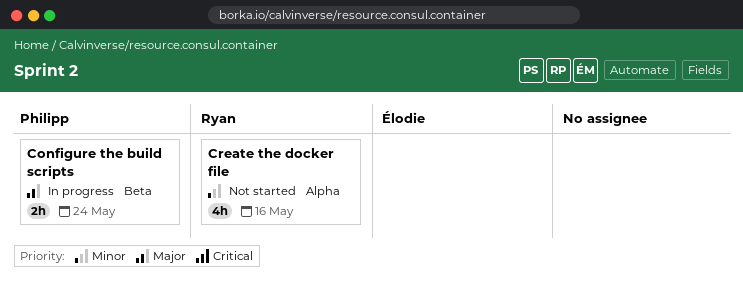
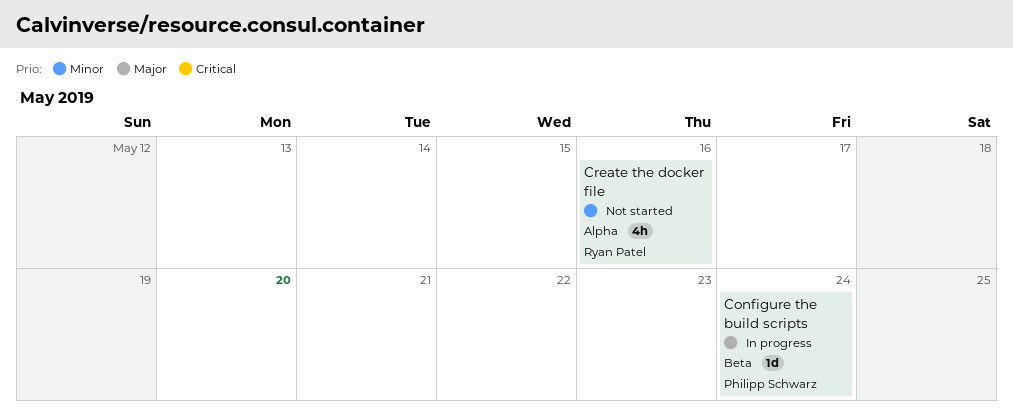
Configure the build scripts, estimate: 2h -> 1d

